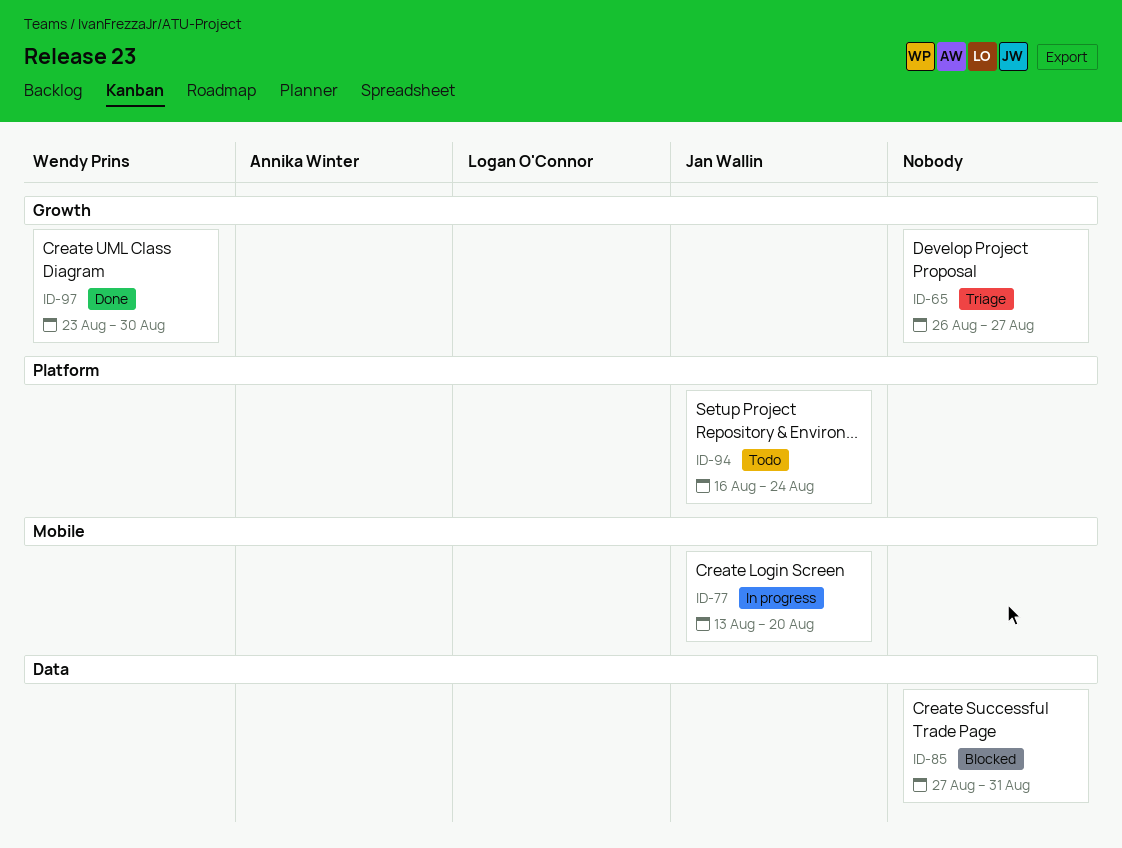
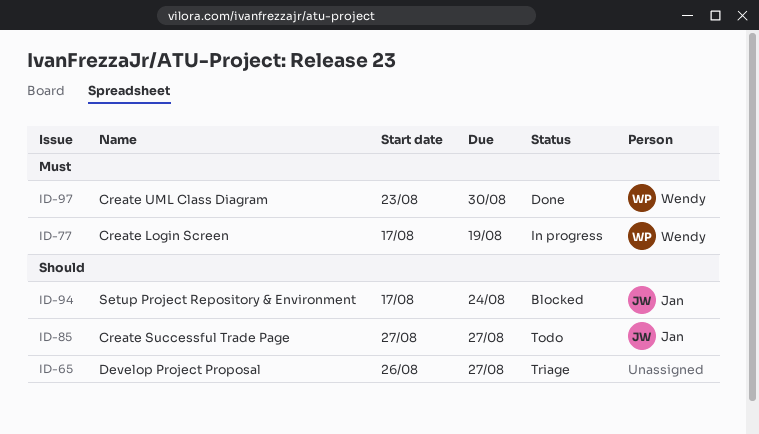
ID-77, owner: Jan Wallin -> Wendy Prins
ID-77, start: Aug 13 -> Aug 17
ID-77, due: Aug 20 -> Aug 19
ID-85, status: Blocked -> Todo
ID-85, owner: none -> Jan Wallin
ID-85, due: Aug 31 -> Aug 27
ID-94, status: Todo -> Blocked
ID-94, start: Aug 16 -> Aug 17

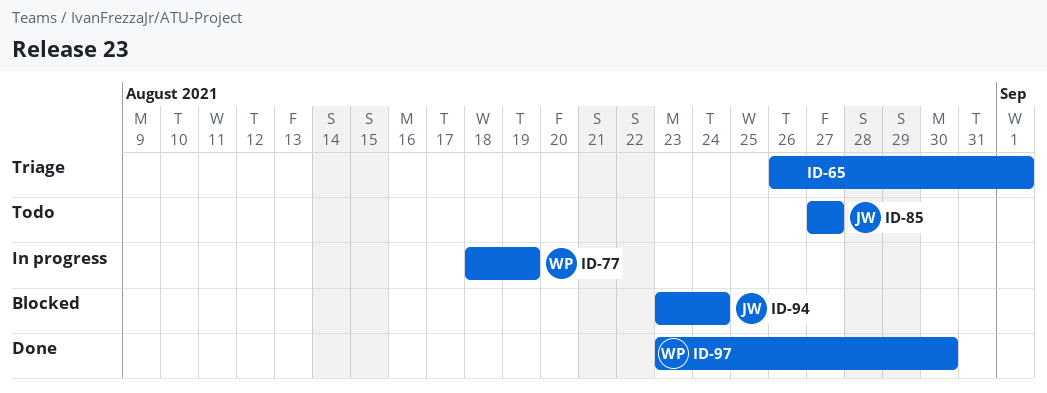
ID-65, due: Aug 27 -> Sep 1
ID-77, start: Aug 17 -> Aug 18
ID-94, start: Aug 17 -> Aug 23

